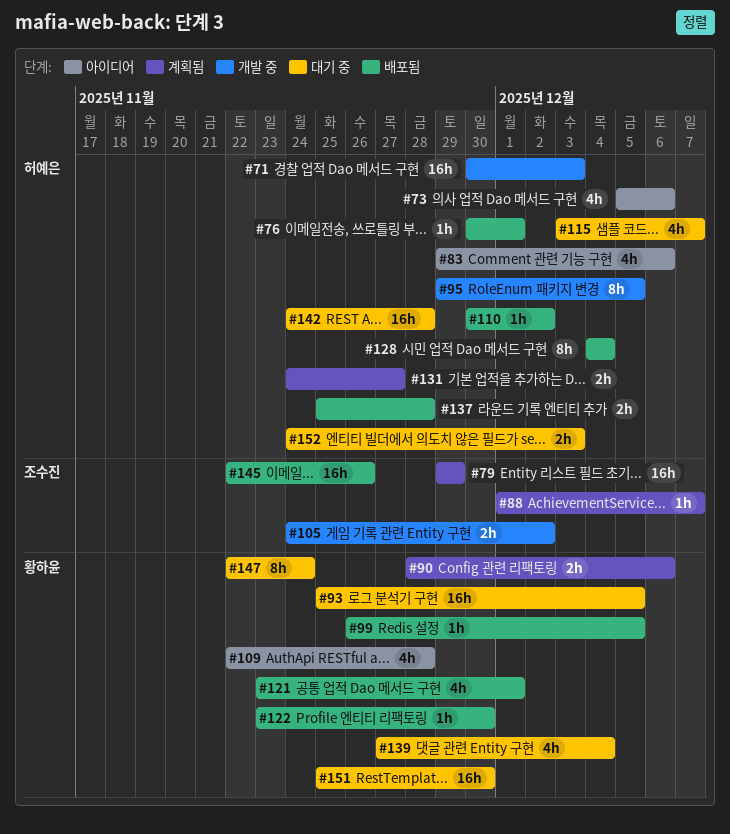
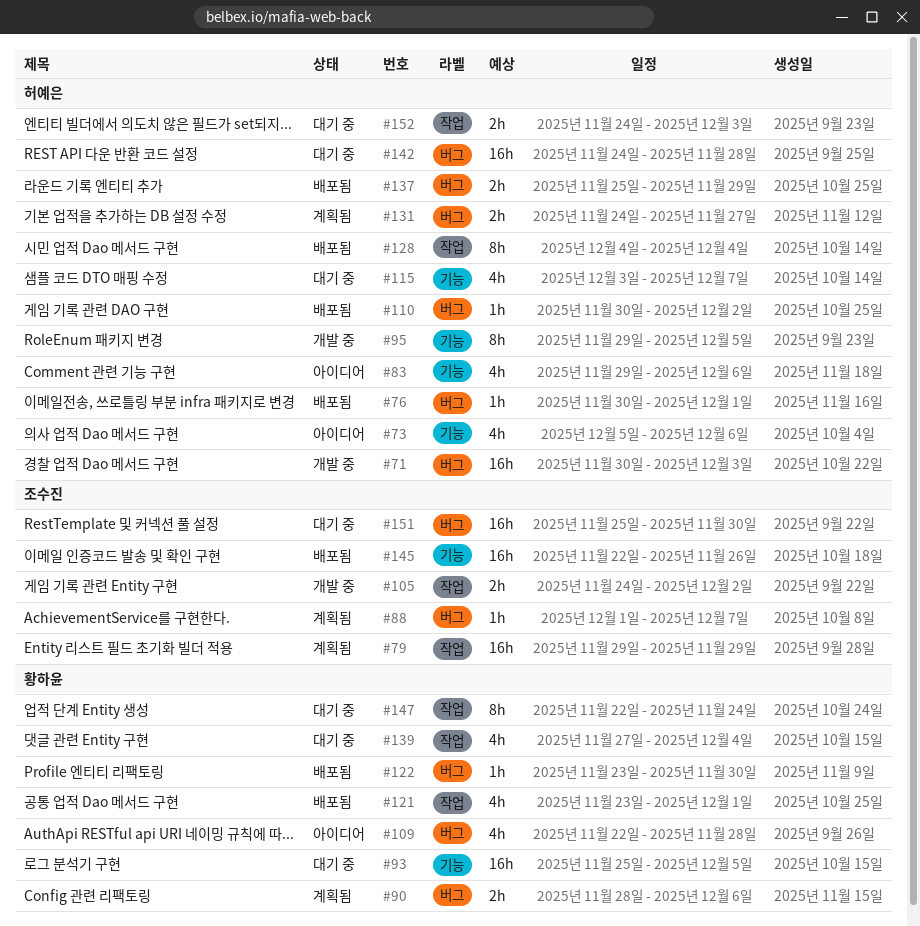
#99: present -> none
#137, due: Nov 28 -> Nov 29
#151, owner: 황하윤 -> 조수진

